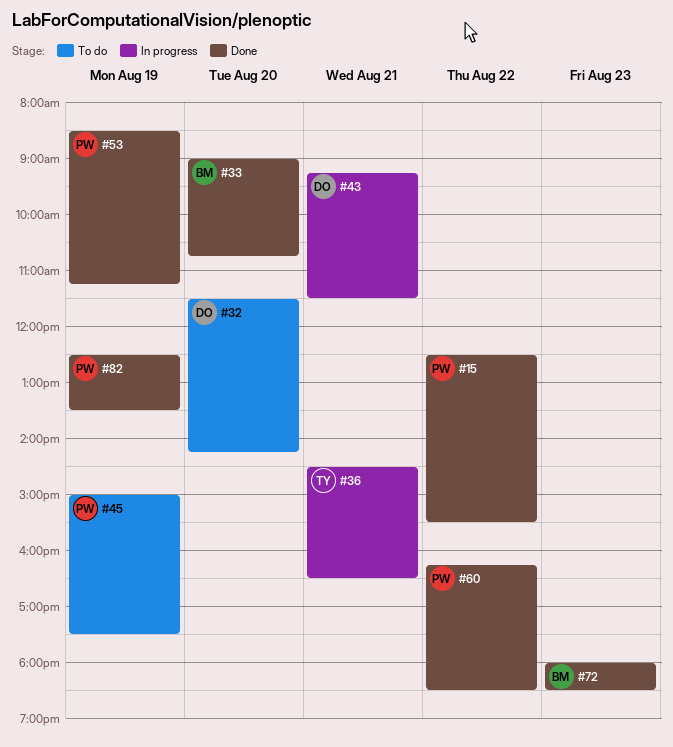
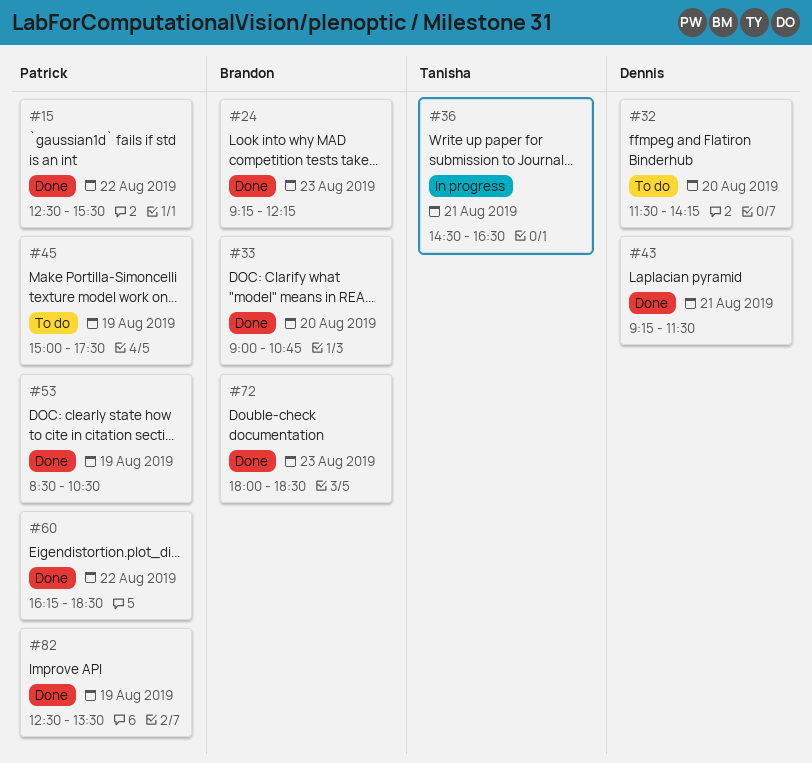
#24: none -> present
#43, status: In progress -> Done
#53, ends: 11:15 -> 10:30

